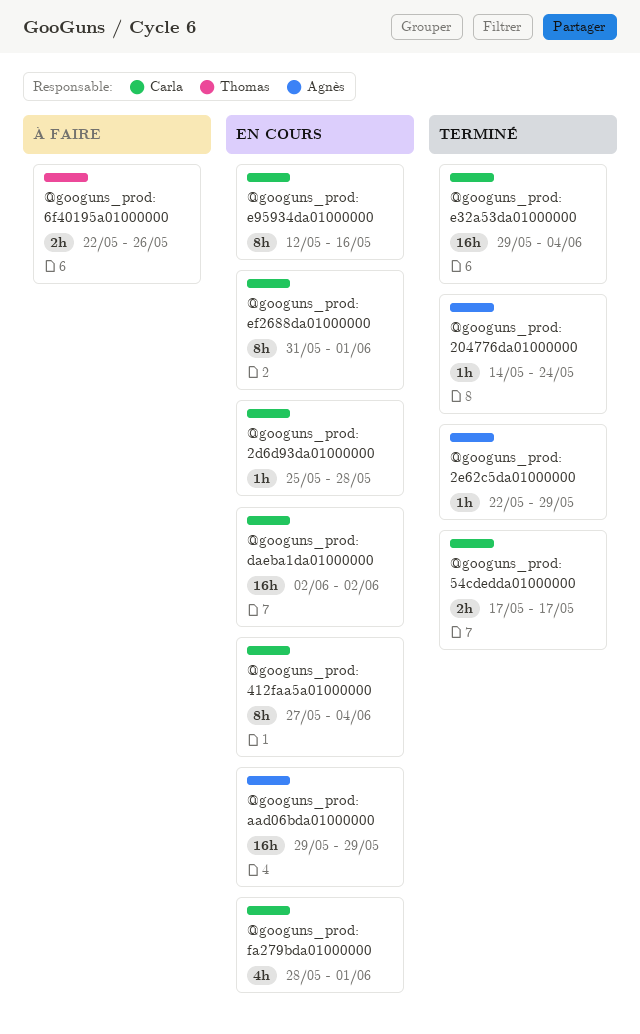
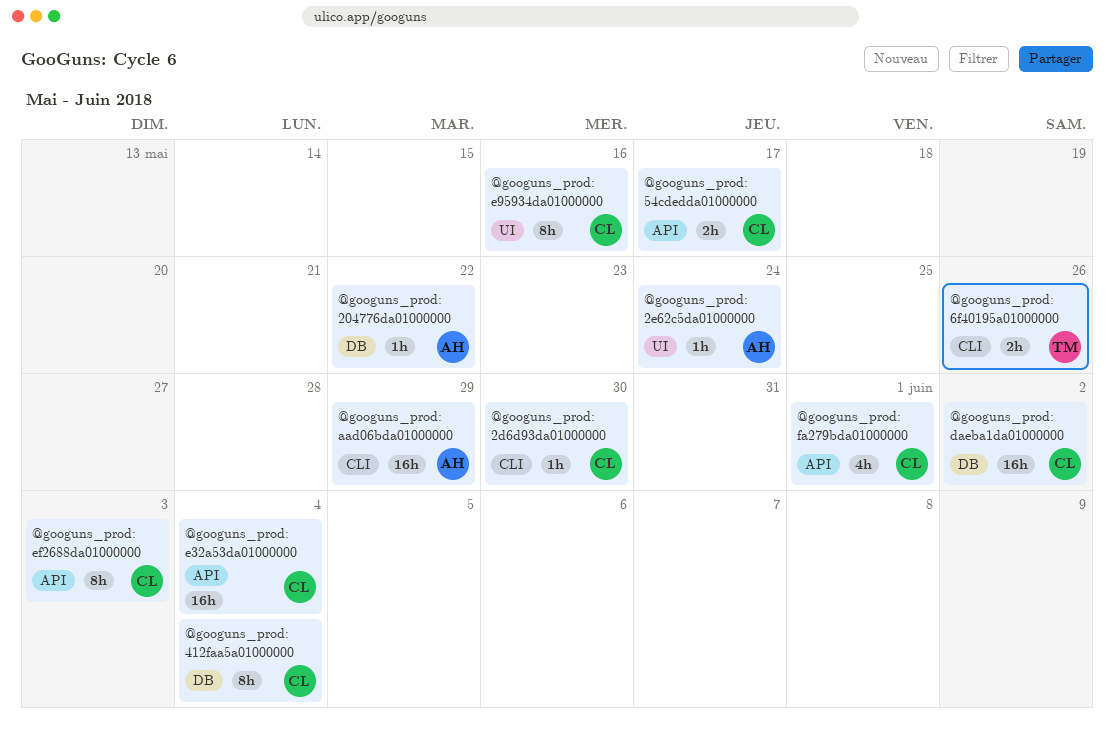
@googuns_prod: 204776da01000000, due: May 24 -> May 22
@googuns_prod: 2d6d93da01000000, due: May 28 -> May 30
@googuns_prod: 2e62c5da01000000, due: May 29 -> May 24
@googuns_prod: ef2688da01000000, due: Jun 1 -> Jun 3

